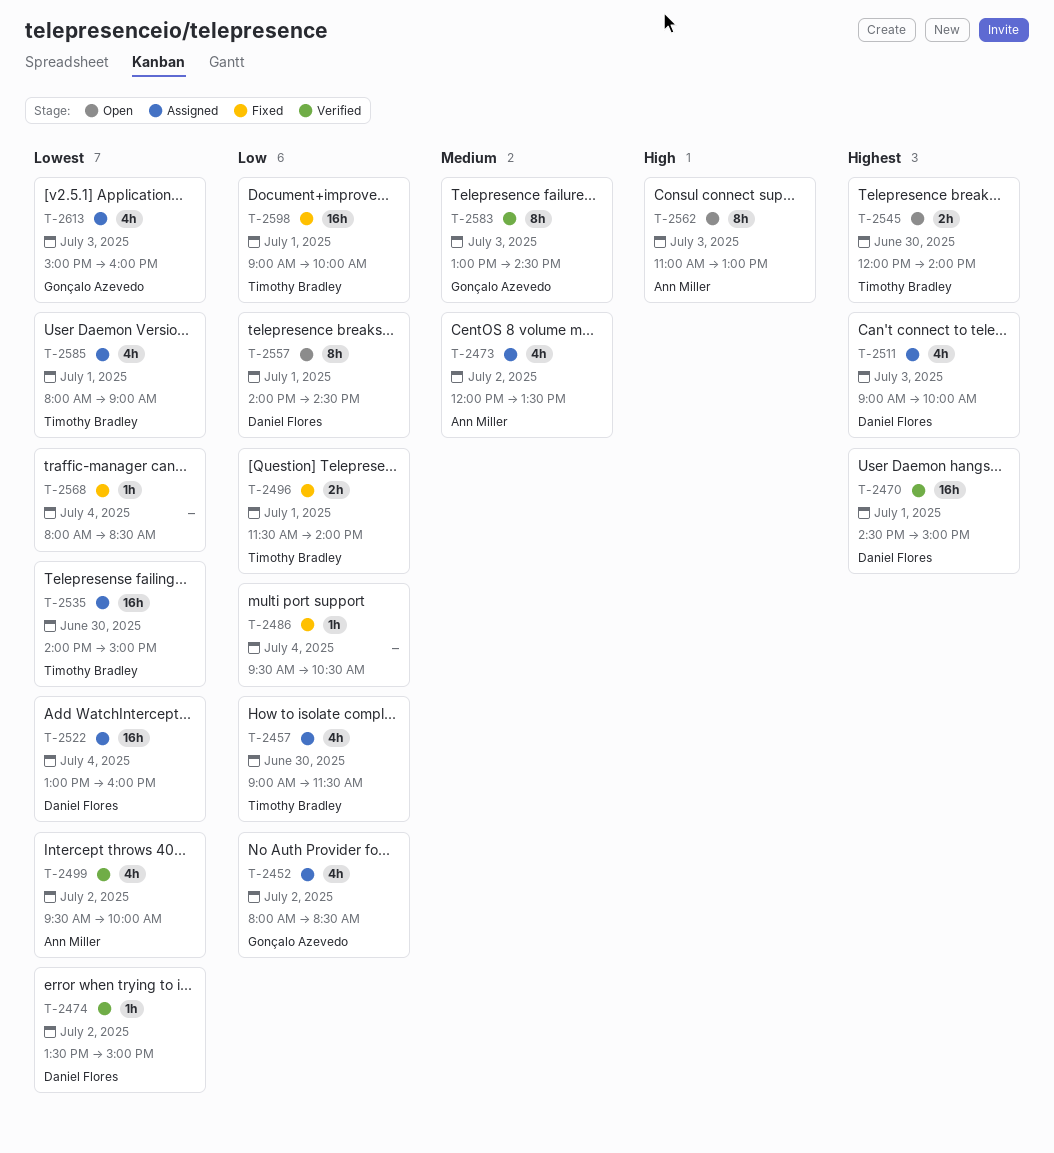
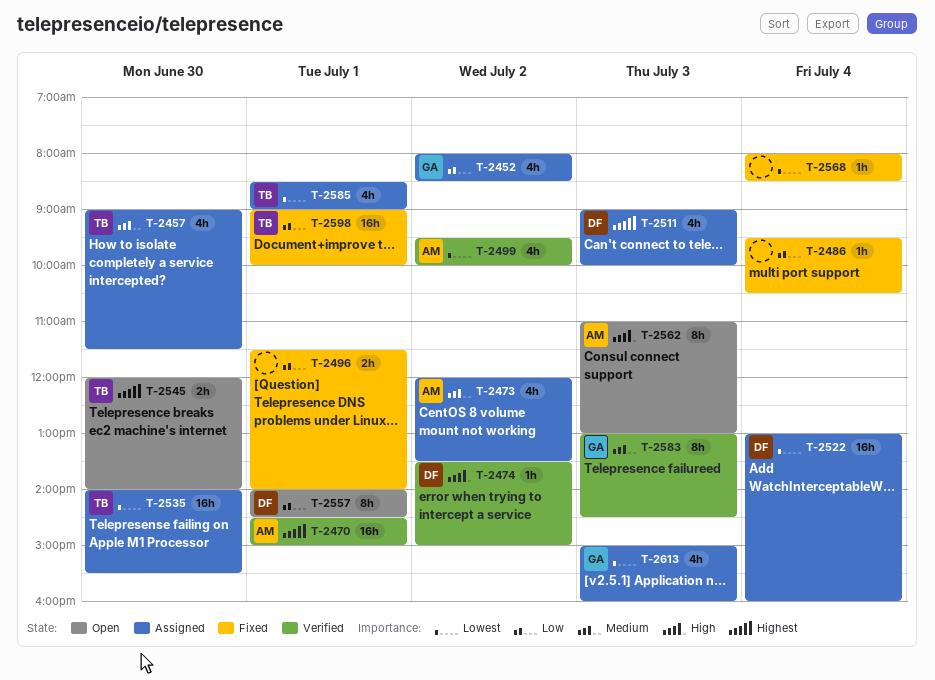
T-2457, priority: Low -> Medium
T-2470, owner: Daniel Flores -> Ann Miller
T-2474, priority: Lowest -> High
T-2496, owner: Timothy Bradley -> none
T-2535, ends: 15:00 -> 15:30
T-2585, begins: 08:00 -> 08:30

